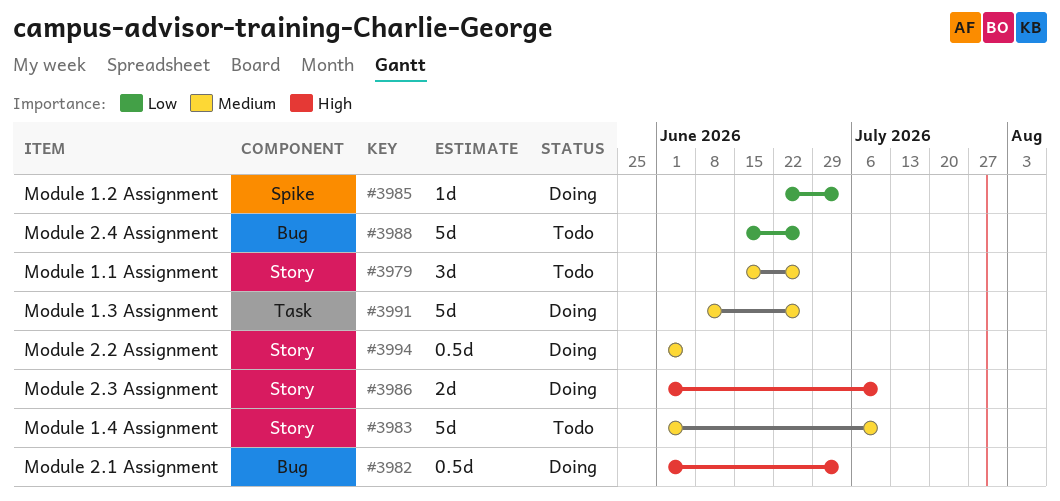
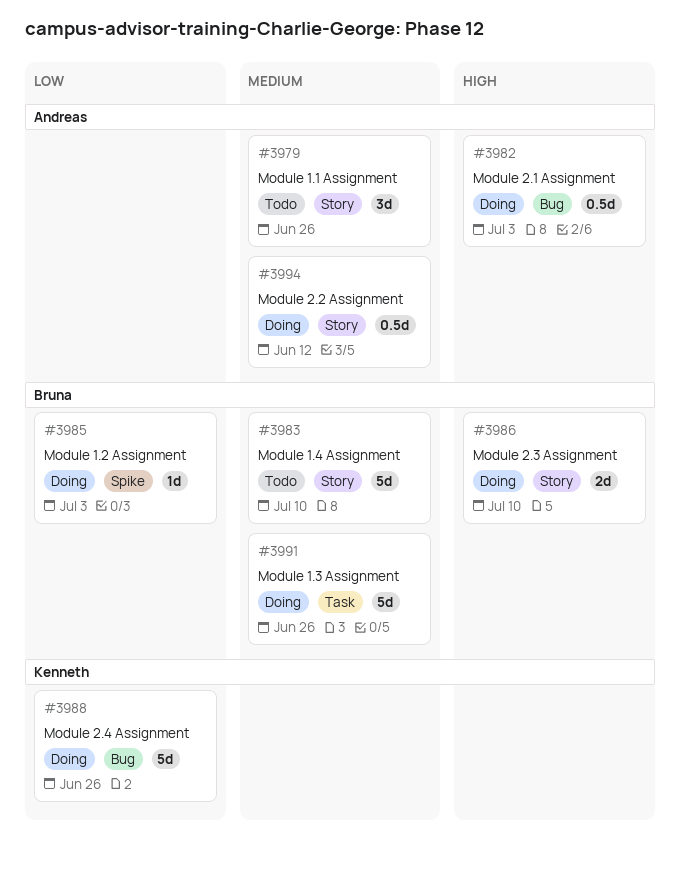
#3988, status: Todo -> Doing
#3994, due: Jun 5 -> Jun 12

